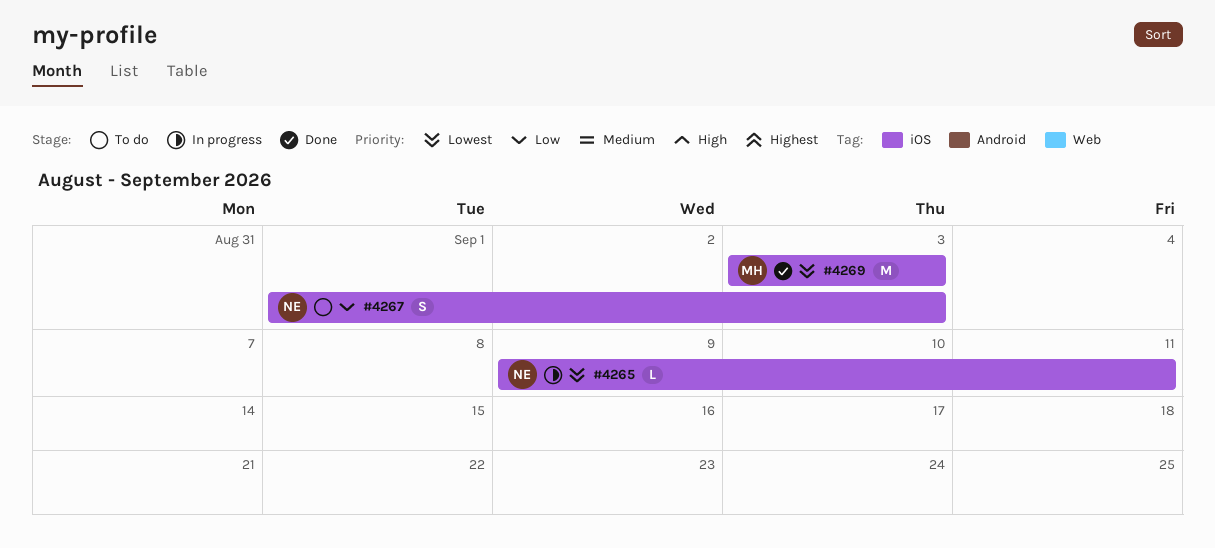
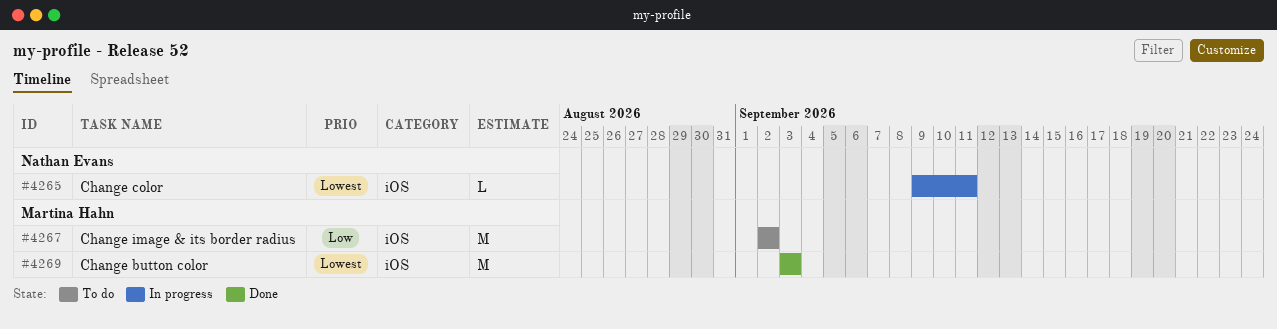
#4267, owner: Nathan Evans -> Martina Hahn
#4267, estimate: S -> M
#4267, start: Sep 1 -> Sep 2
#4267, due: Sep 3 -> Sep 2

